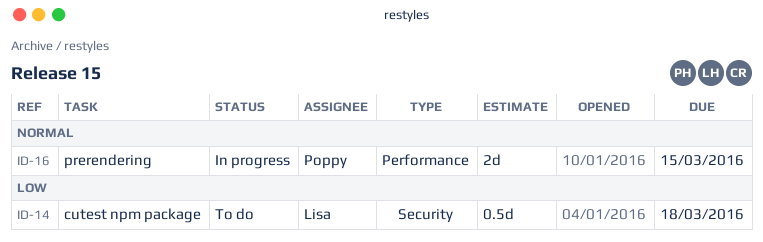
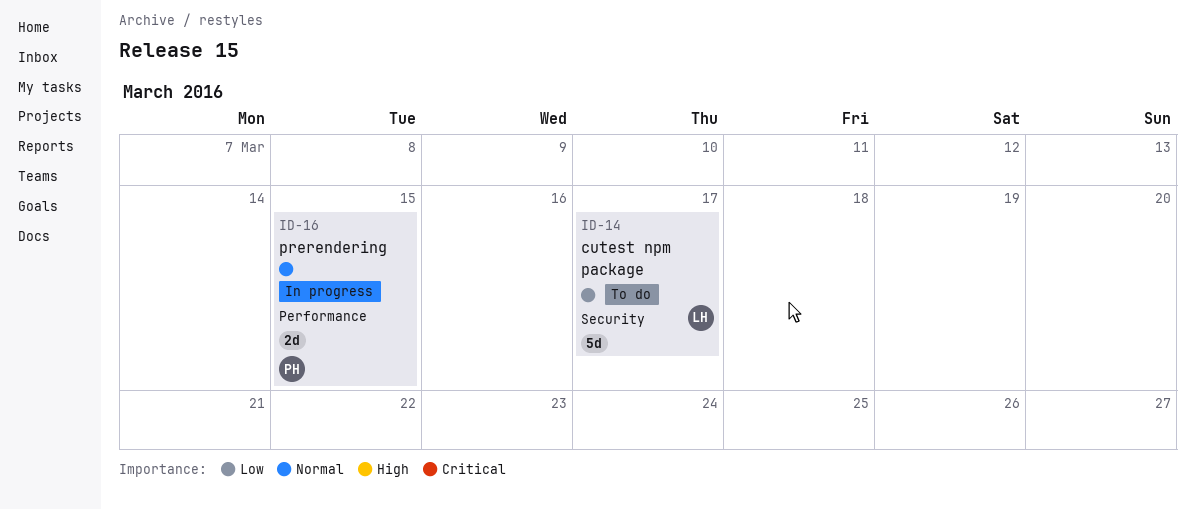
ID-14, estimate: 0.5d -> 5d
ID-14, due: Mar 18 -> Mar 17

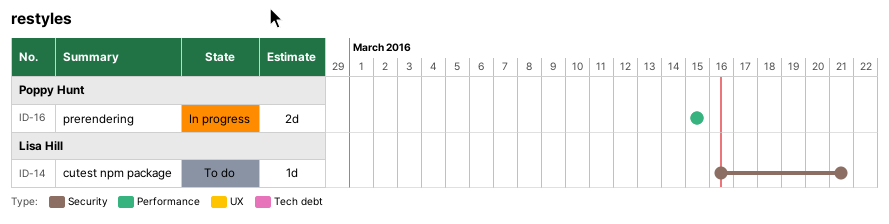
ID-14, estimate: 5d -> 1d
ID-14, due: Mar 17 -> Mar 21

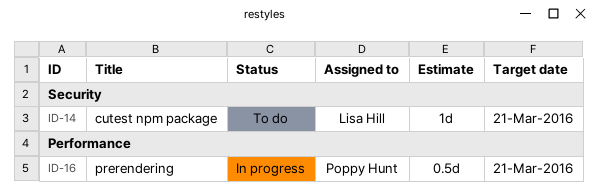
ID-16, estimate: 2d -> 0.5d
ID-16, due: Mar 15 -> Mar 21

